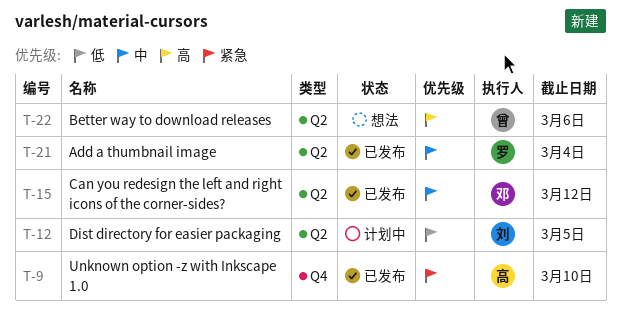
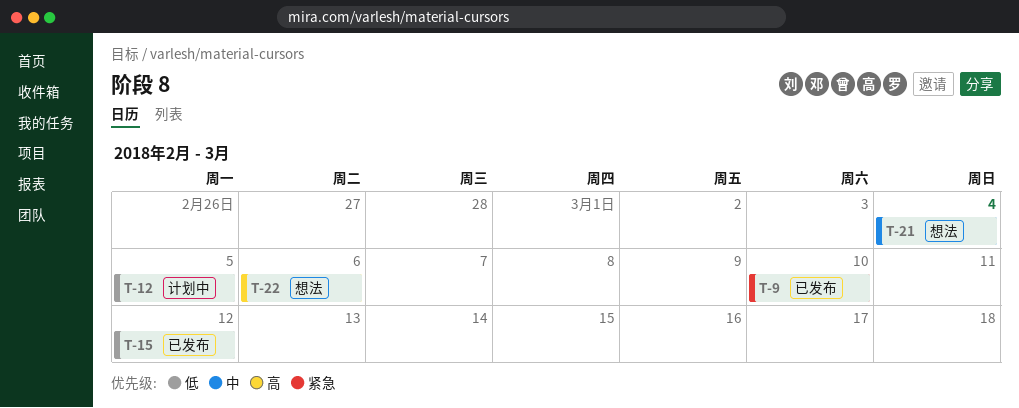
T-15, priority: 中 -> 低
T-21, status: 已发布 -> 想法

